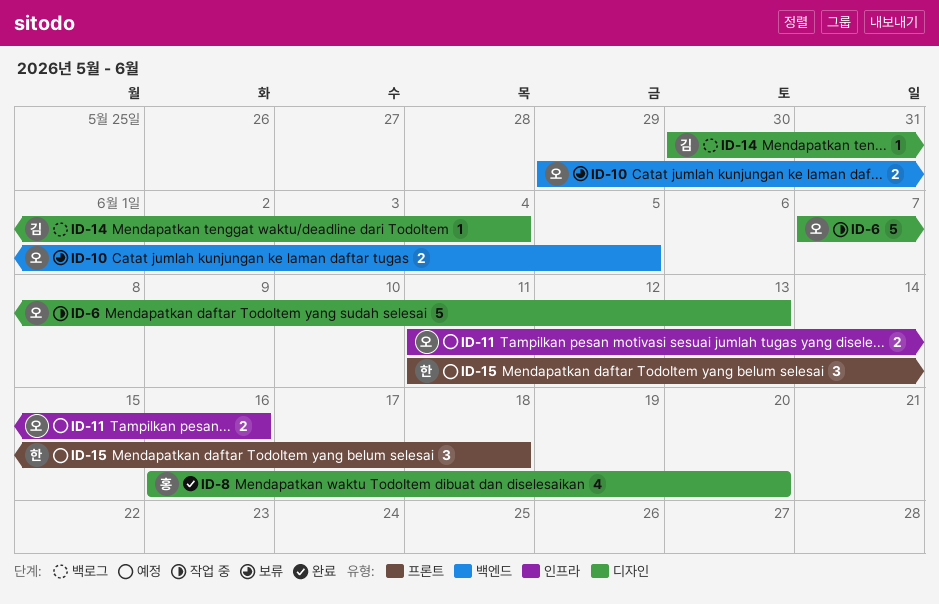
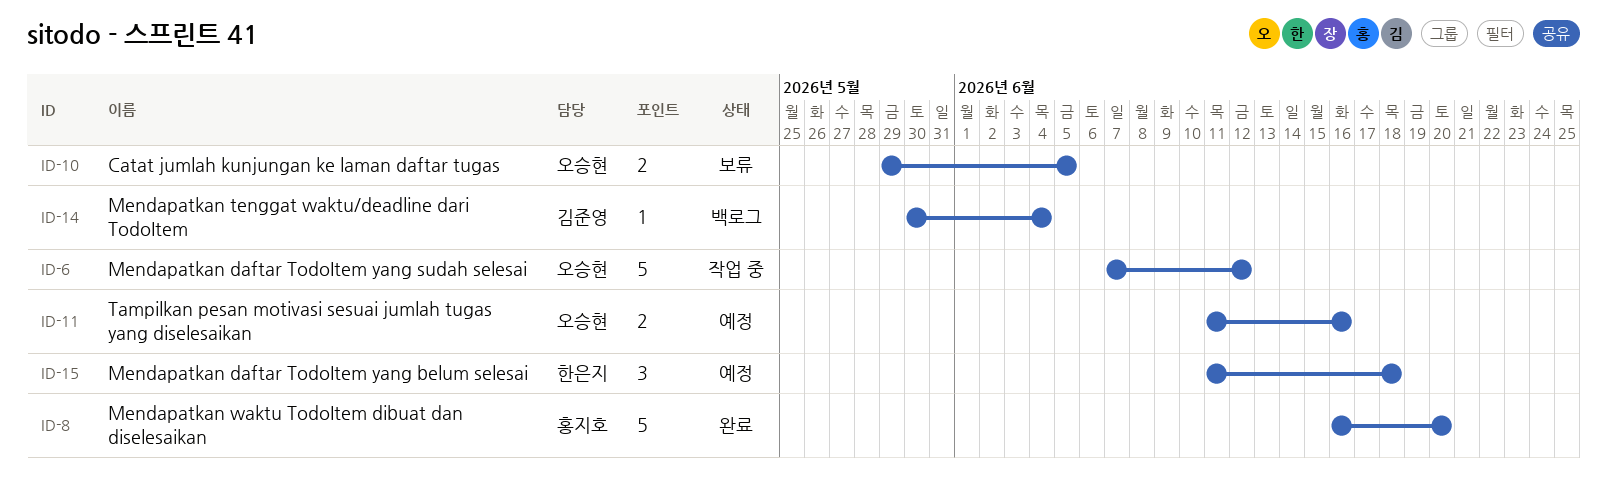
ID-6, due: Jun 13 -> Jun 12
ID-8, estimate: 4 -> 5

